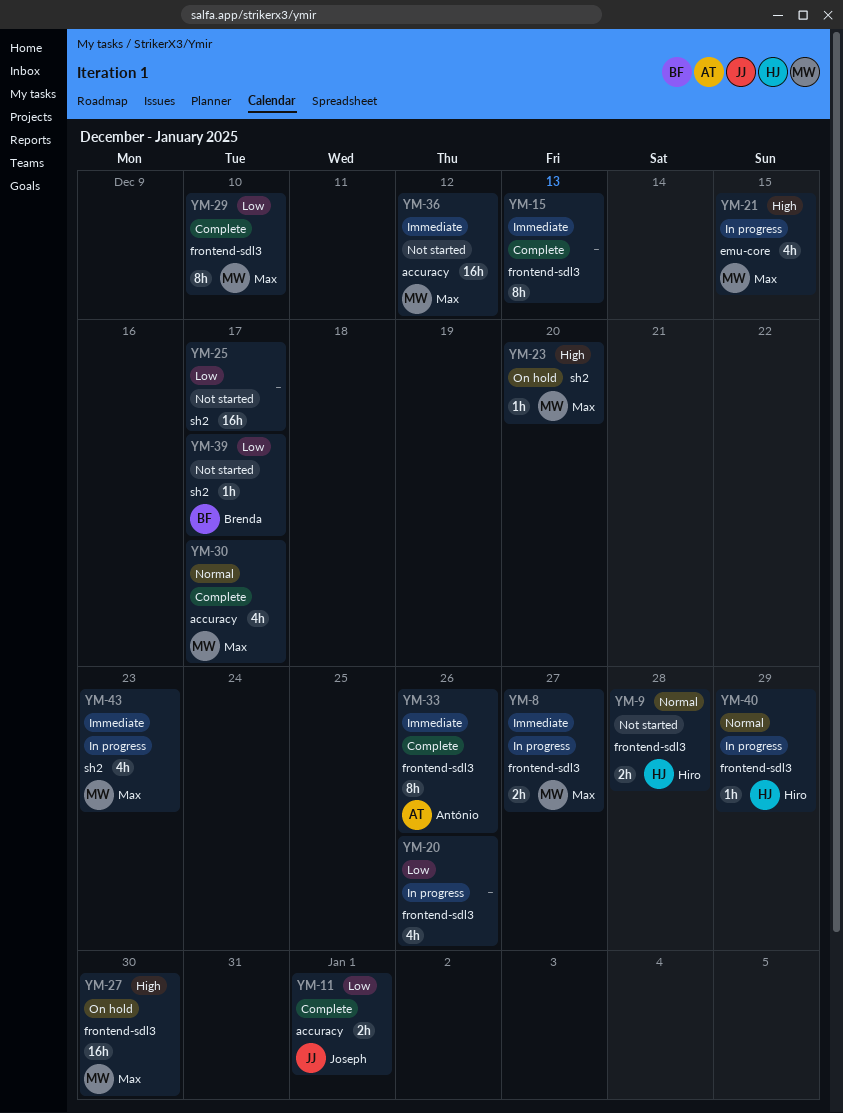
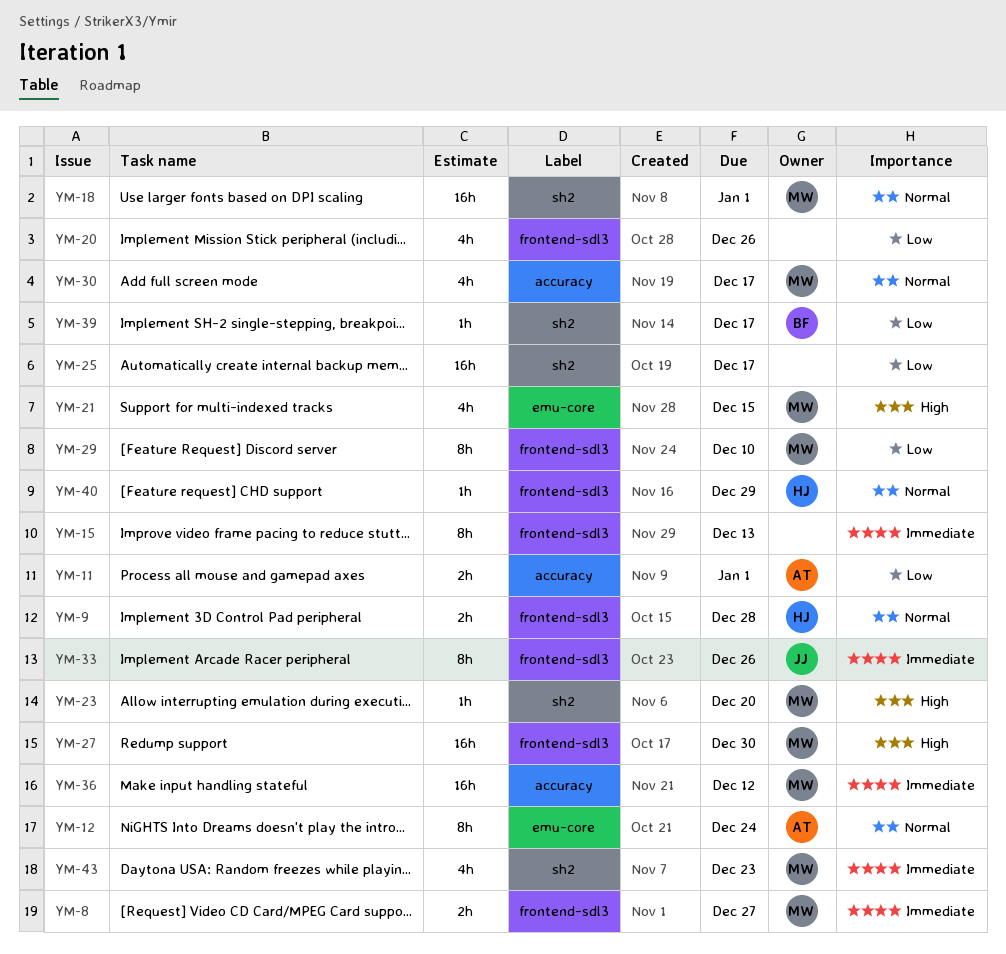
YM-11, owner: Joseph -> António
YM-12: none -> present
YM-18: none -> present
YM-33, owner: António -> Joseph

